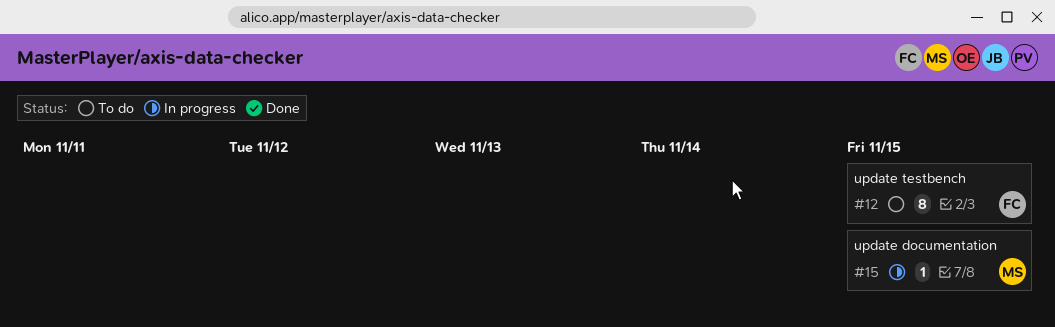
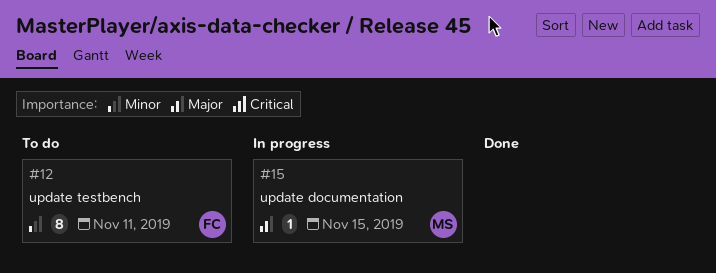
#12, due: Nov 15 -> Nov 11

